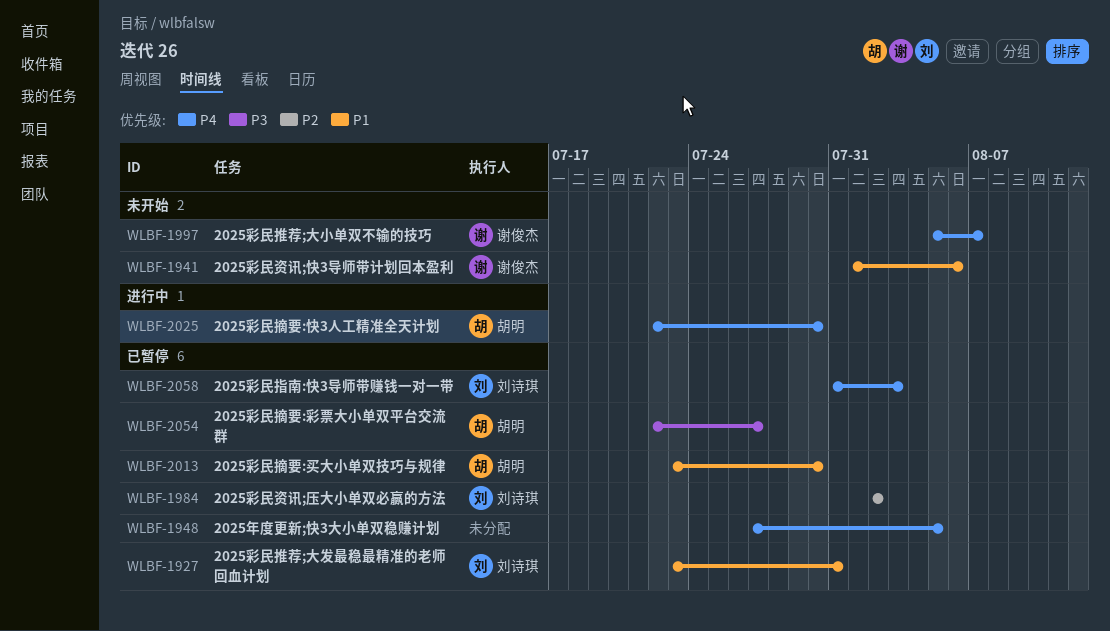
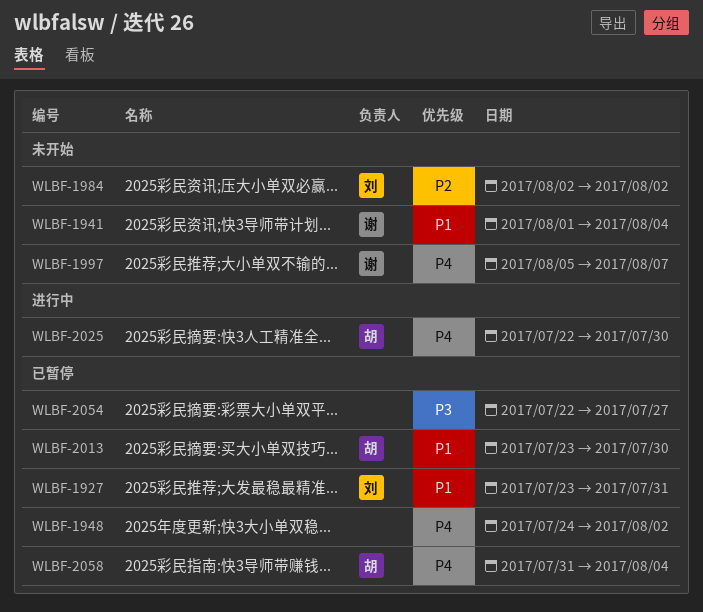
WLBF-1941, due: Aug 6 -> Aug 4
WLBF-1948, start: Jul 27 -> Jul 24
WLBF-1948, due: Aug 5 -> Aug 2
WLBF-1984, status: 已暂停 -> 未开始
WLBF-2054, owner: 胡明 -> none
WLBF-2058, owner: 刘诗琪 -> 胡明
WLBF-2058, due: Aug 3 -> Aug 4

